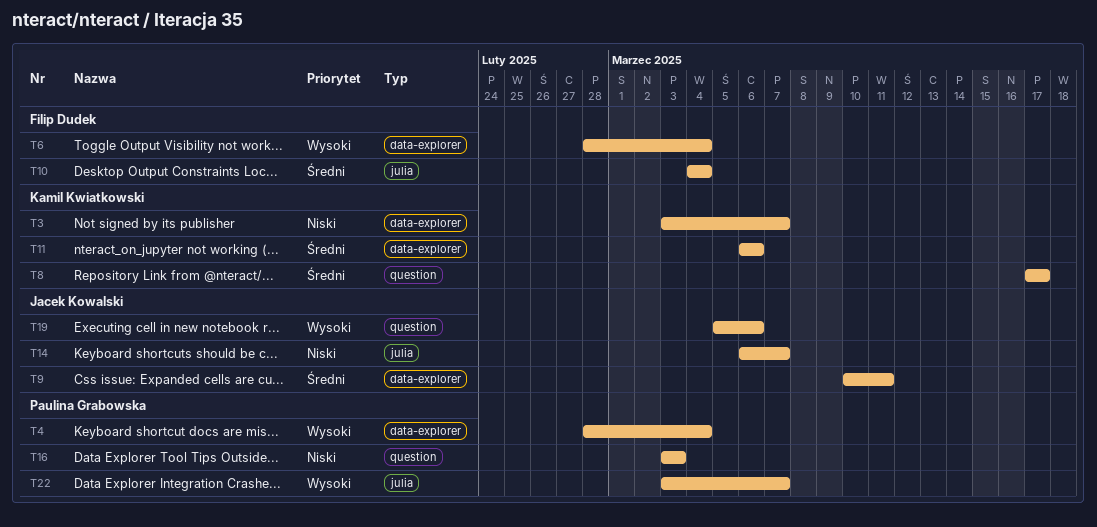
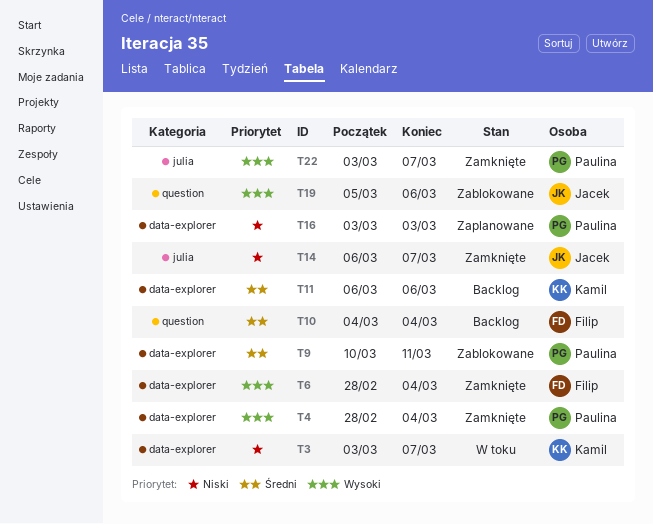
T8: present -> none
T9, owner: Jacek Kowalski -> Paulina Grabowska
T10, label: julia -> question
T16, label: question -> data-explorer

